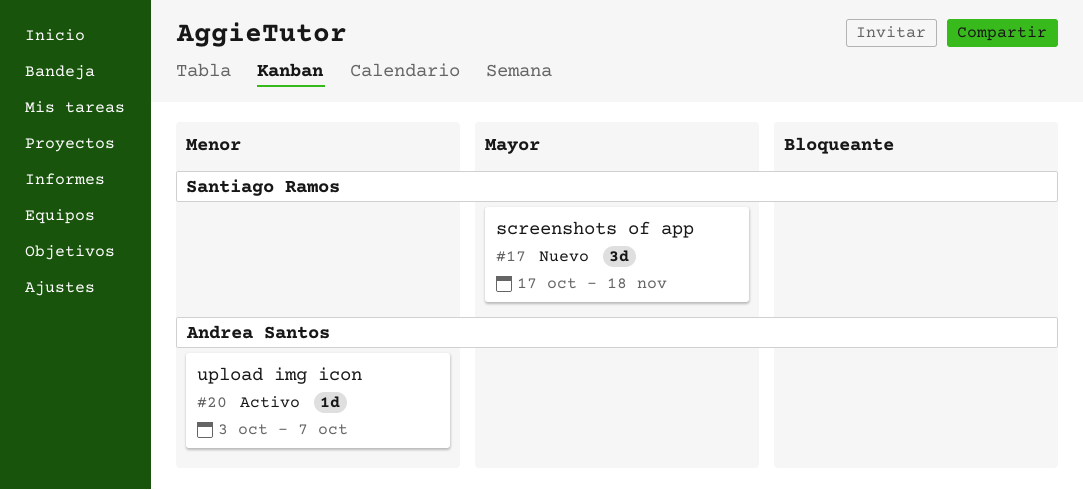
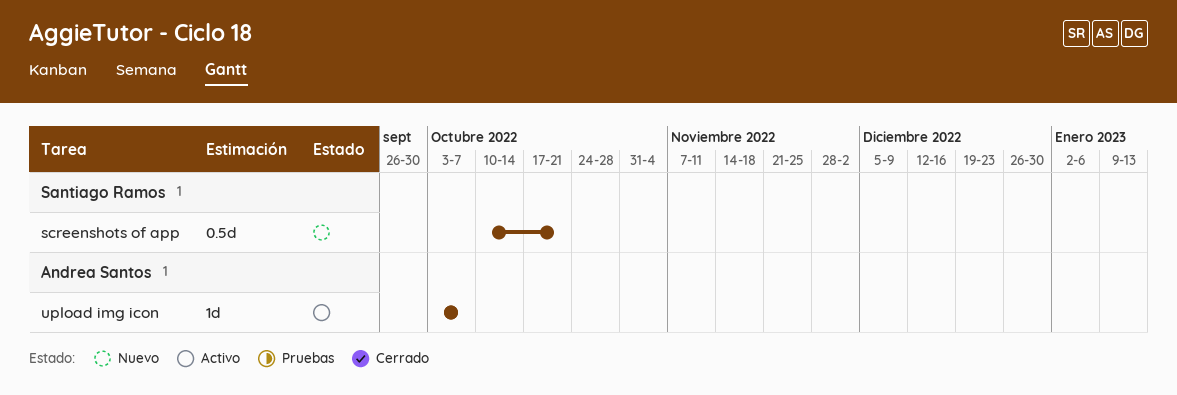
screenshots of app, estimate: 3d -> 0.5d
screenshots of app, start: Oct 17 -> Oct 10
screenshots of app, due: Nov 18 -> Oct 21

